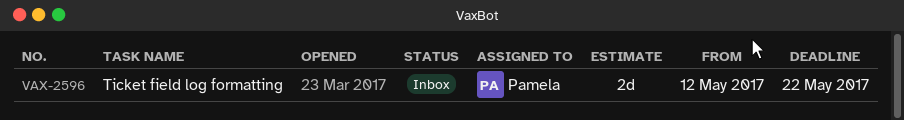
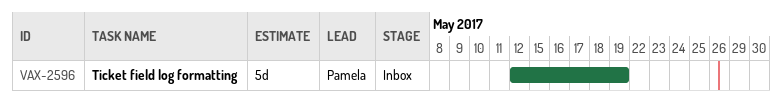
VAX-2596, estimate: 2d -> 5d
VAX-2596, due: May 22 -> May 19

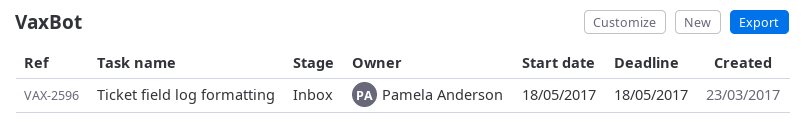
VAX-2596, start: May 12 -> May 18
VAX-2596, due: May 19 -> May 18

